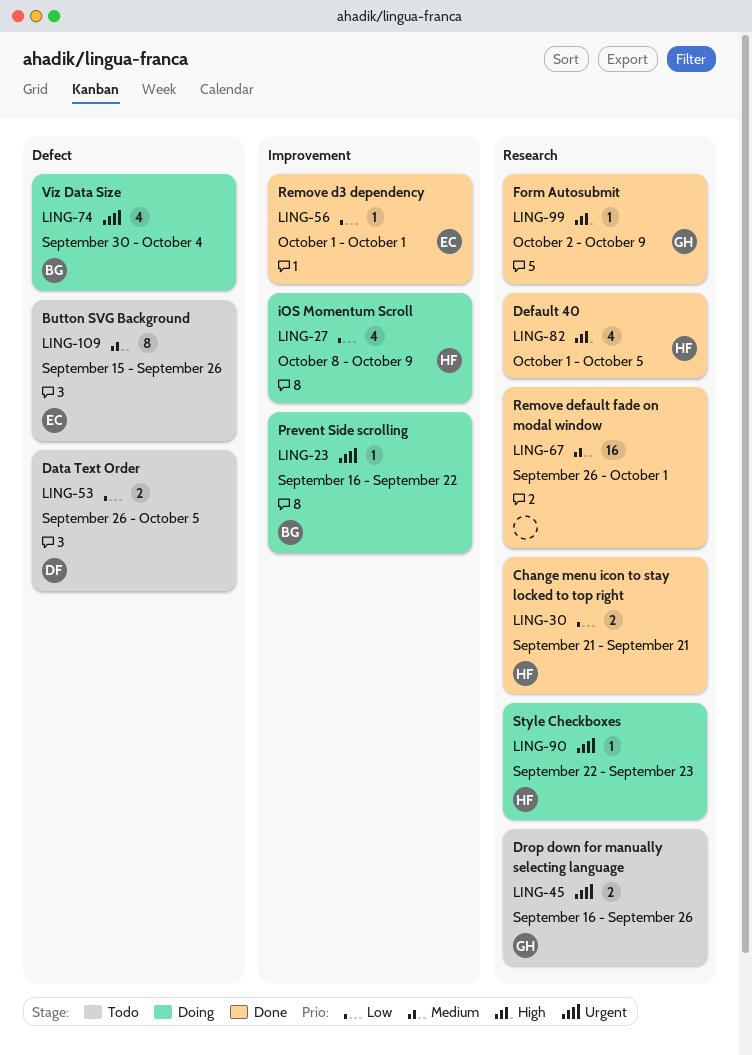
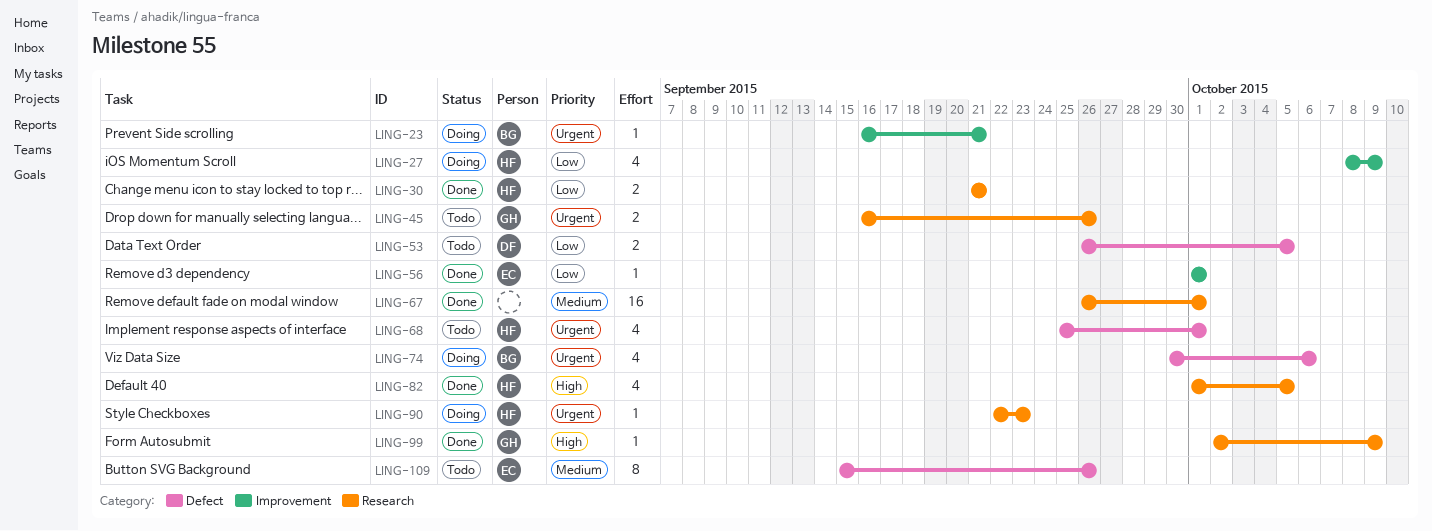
LING-23, due: Sep 22 -> Sep 21
LING-68: none -> present
LING-74, due: Oct 4 -> Oct 6

